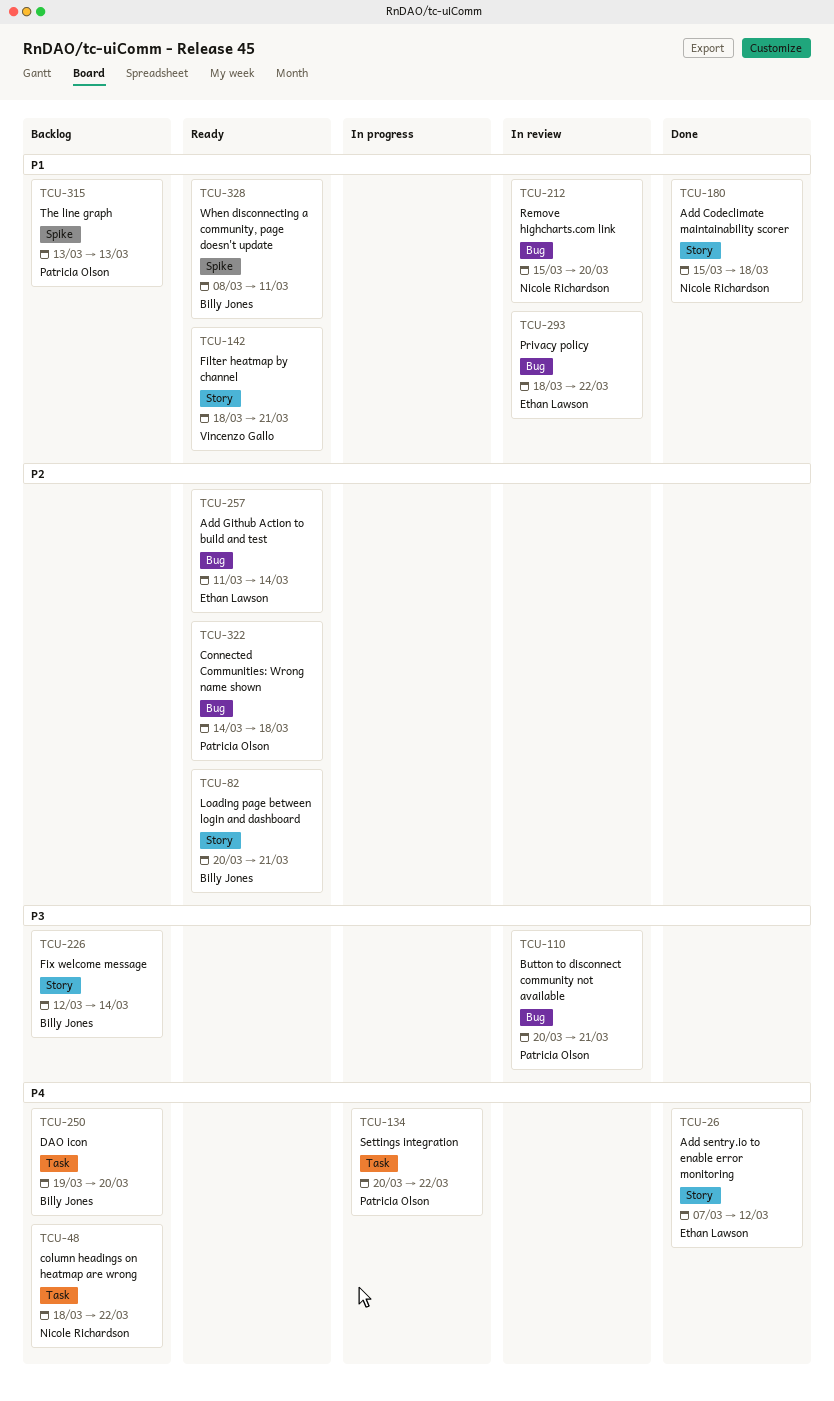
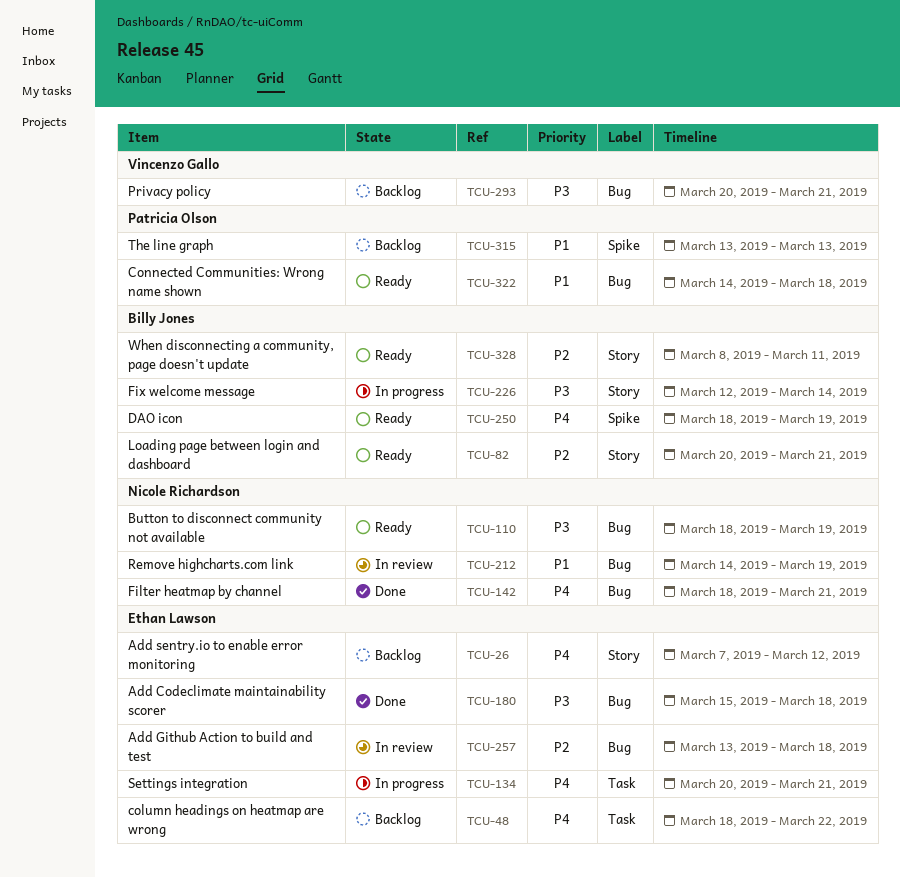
TCU-26, status: Done -> Backlog
TCU-48, owner: Nicole Richardson -> Ethan Lawson
TCU-110, status: In review -> Ready
TCU-110, owner: Patricia Olson -> Nicole Richardson
TCU-110, start: Mar 20 -> Mar 18
TCU-110, due: Mar 21 -> Mar 19
TCU-134, owner: Patricia Olson -> Ethan Lawson
TCU-134, due: Mar 22 -> Mar 21
TCU-142, status: Ready -> Done
TCU-142, owner: Vincenzo Gallo -> Nicole Richardson
TCU-142, priority: P1 -> P4
TCU-142, label: Story -> Bug
TCU-180, owner: Nicole Richardson -> Ethan Lawson
TCU-180, priority: P1 -> P3
TCU-180, label: Story -> Bug
TCU-212, start: Mar 15 -> Mar 14
TCU-212, due: Mar 20 -> Mar 19
TCU-226, status: Backlog -> In progress
TCU-250, status: Backlog -> Ready
TCU-250, label: Task -> Spike
TCU-250, start: Mar 19 -> Mar 18
TCU-250, due: Mar 20 -> Mar 19
TCU-257, status: Ready -> In review
TCU-257, start: Mar 11 -> Mar 13
TCU-257, due: Mar 14 -> Mar 18
TCU-293, status: In review -> Backlog
TCU-293, owner: Ethan Lawson -> Vincenzo Gallo
TCU-293, priority: P1 -> P3
TCU-293, start: Mar 18 -> Mar 20
TCU-293, due: Mar 22 -> Mar 21
TCU-322, priority: P2 -> P1
TCU-328, priority: P1 -> P2
TCU-328, label: Spike -> Story

